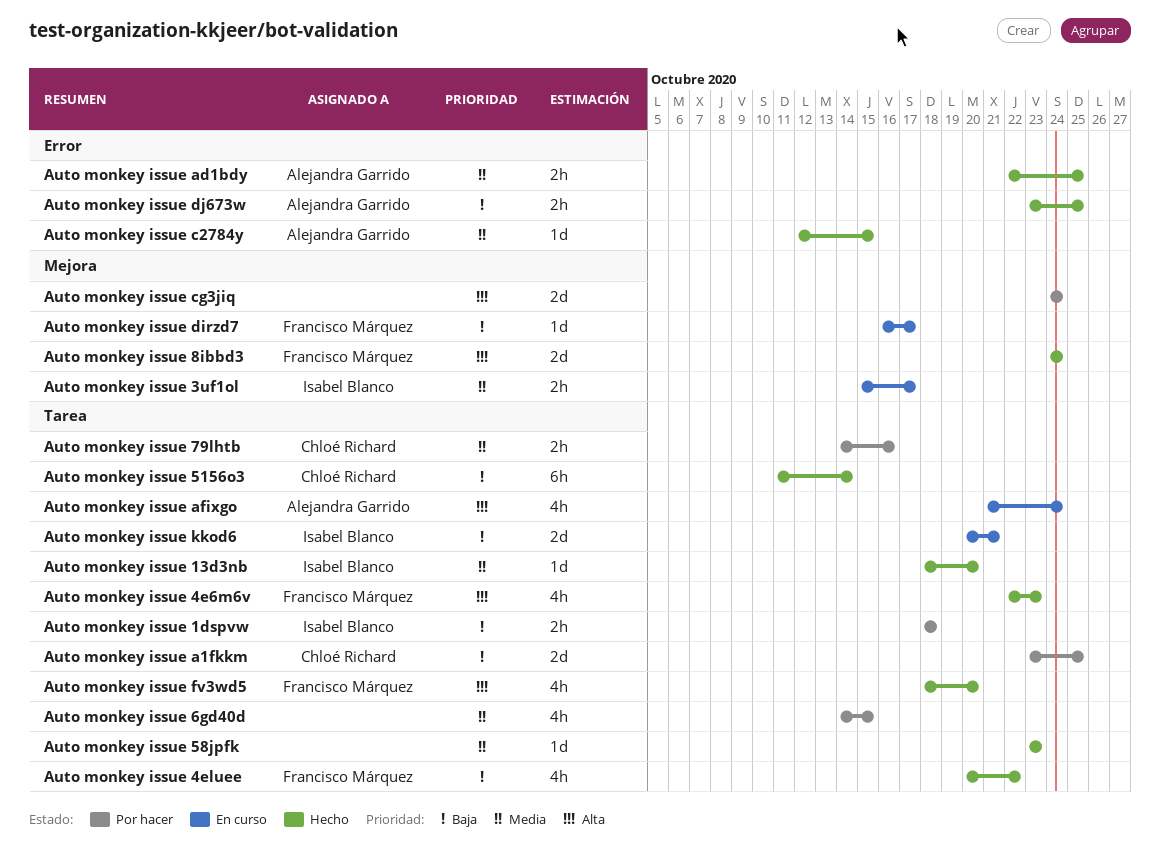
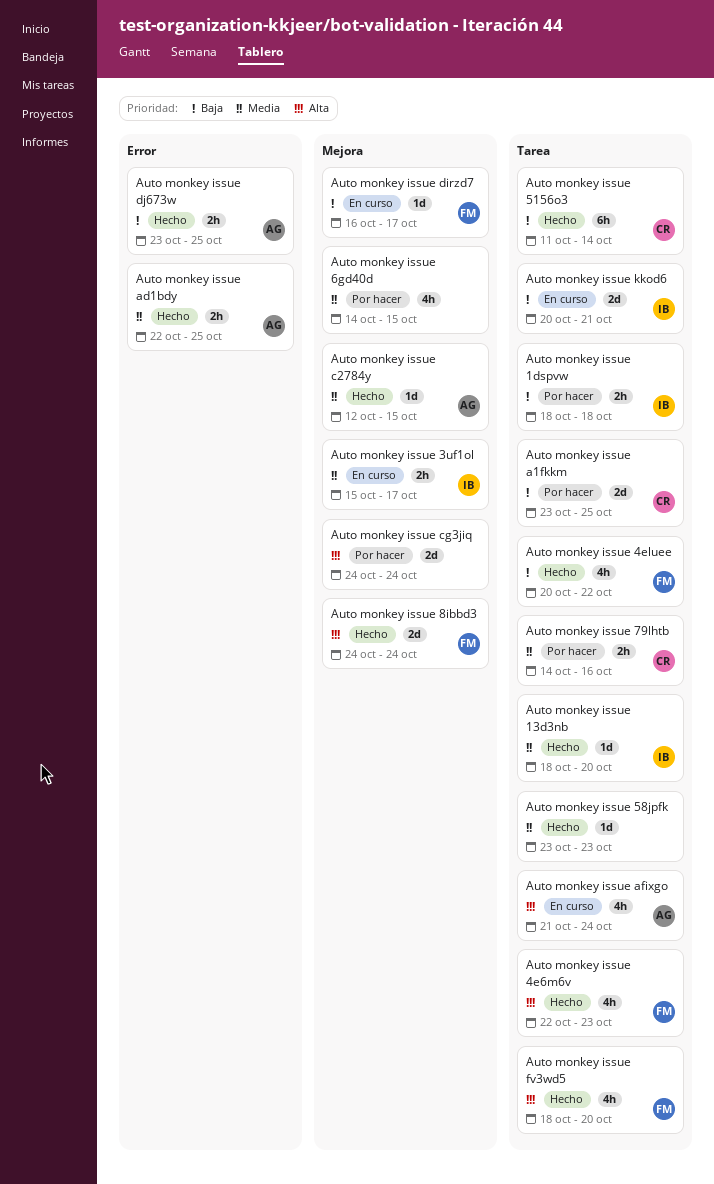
Auto monkey issue 6gd40d, label: Tarea -> Mejora
Auto monkey issue c2784y, label: Error -> Mejora

